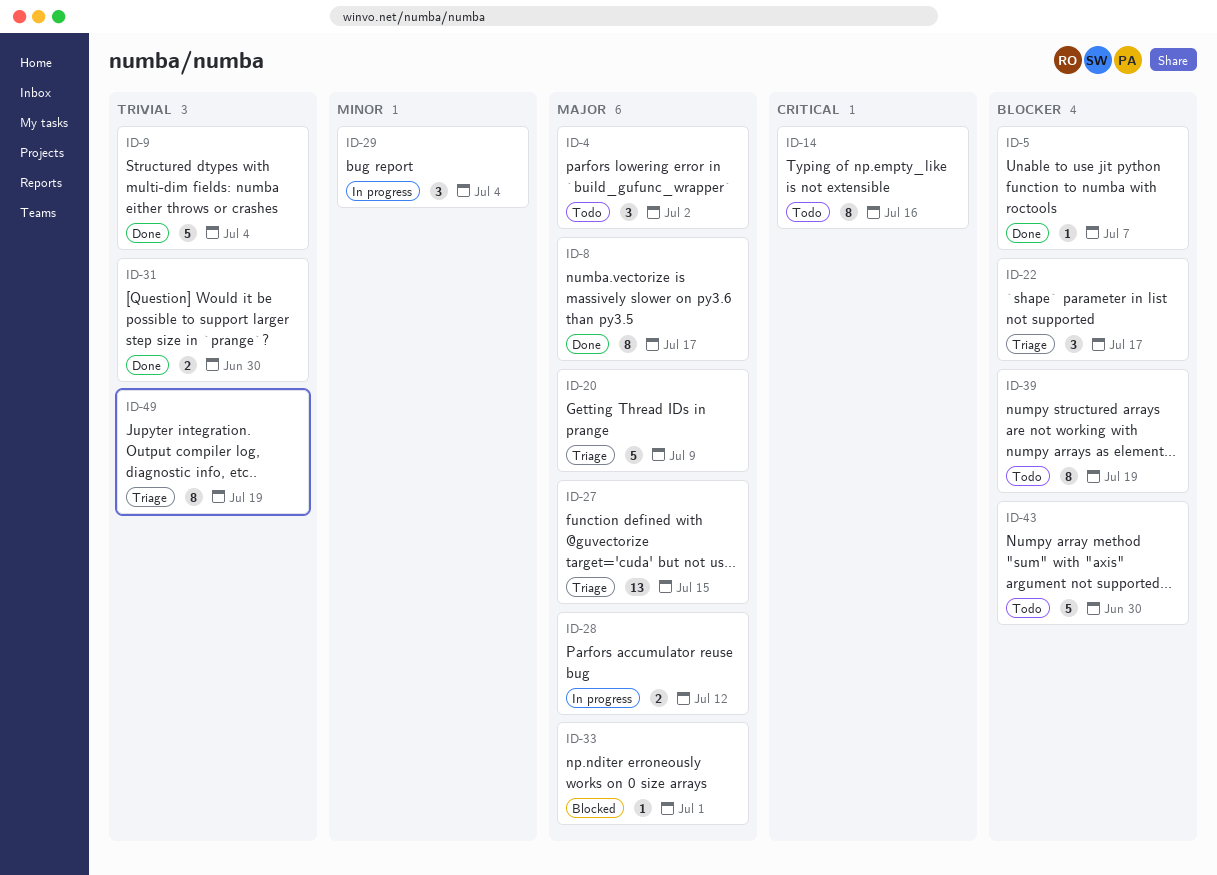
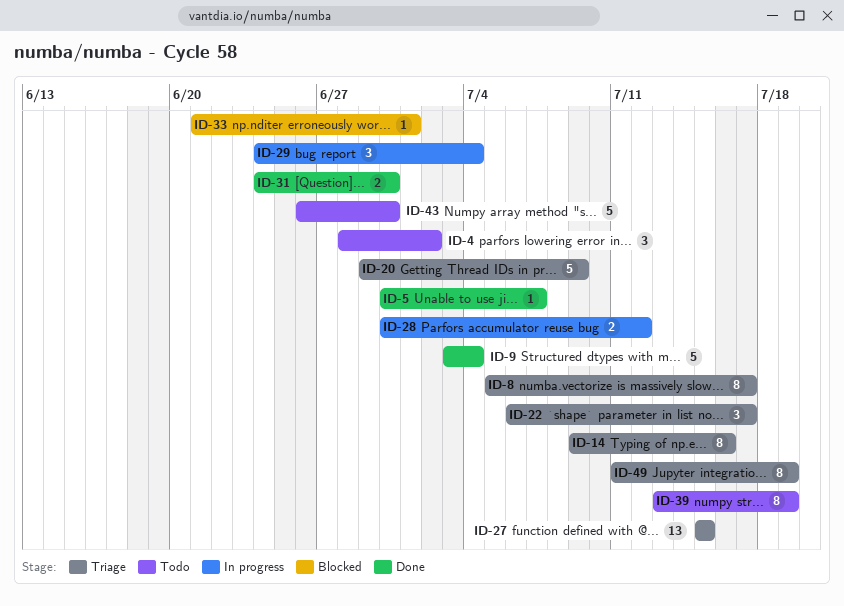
ID-8, status: Done -> Triage
ID-14, status: Todo -> Triage

